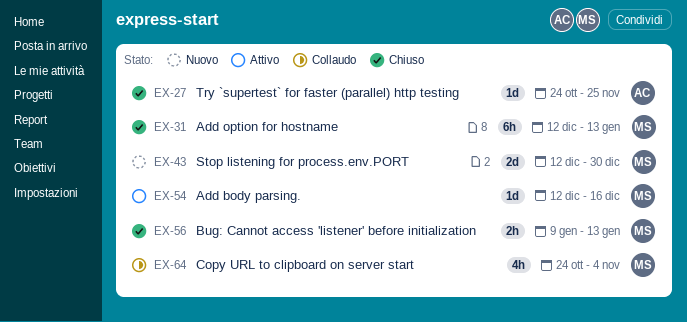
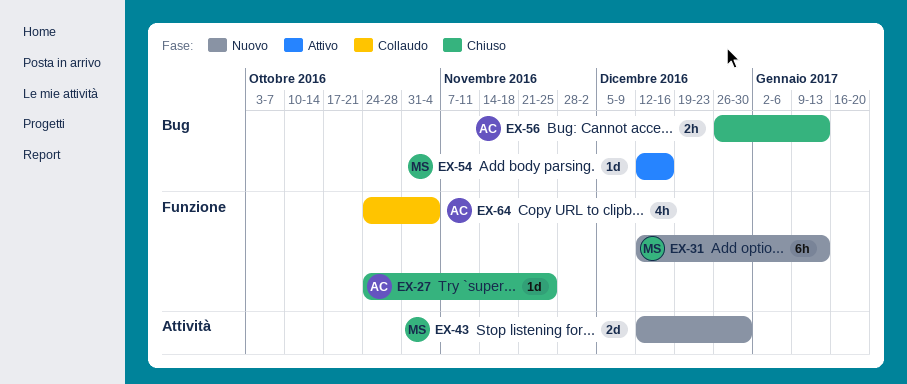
EX-31, status: Chiuso -> Nuovo
EX-56, owner: MS -> AC
EX-56, start: Jan 9 -> Dec 26
EX-64, owner: MS -> AC

